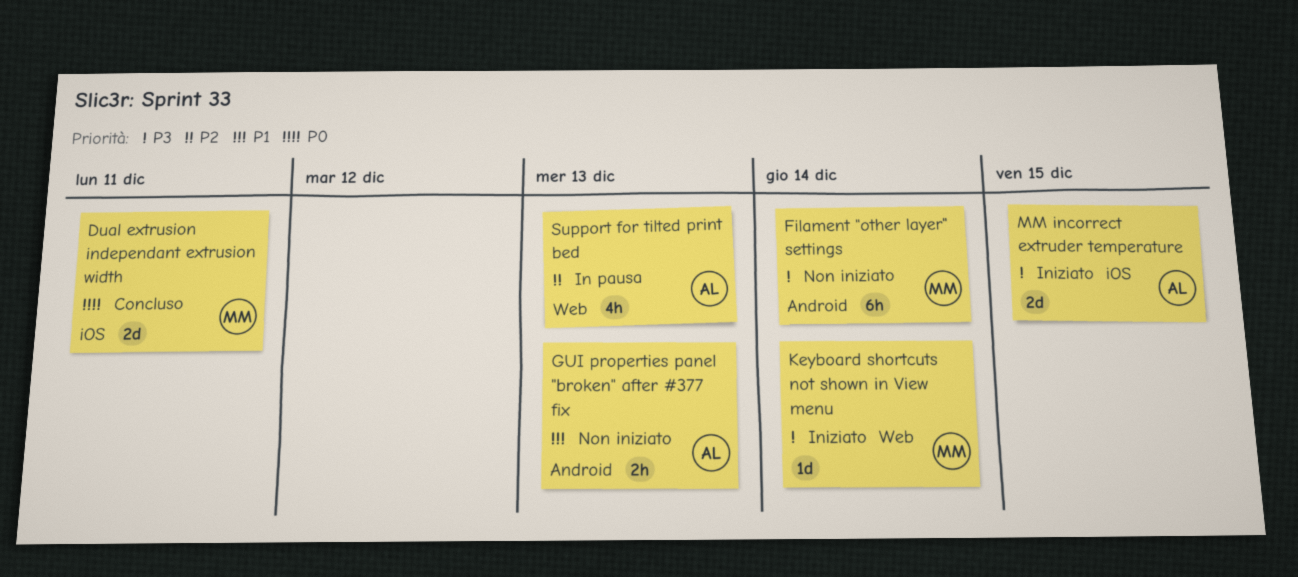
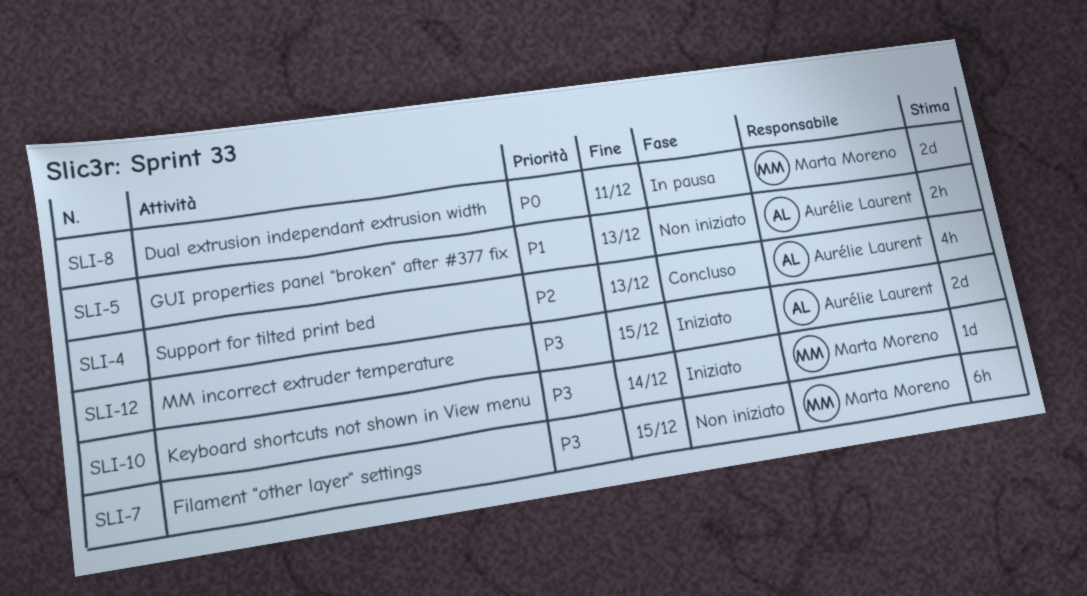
Dual extrusion independant extrusion width, status: Concluso -> In pausa
Filament "other layer" settings, due: Dec 14 -> Dec 15
Support for tilted print bed, status: In pausa -> Concluso

